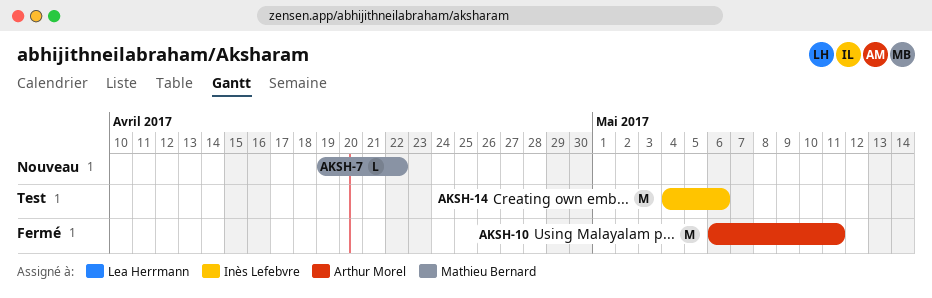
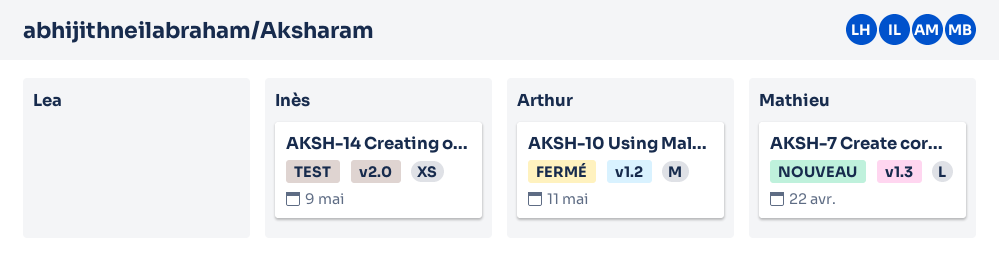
AKSH-14, estimate: M -> XS
AKSH-14, due: May 6 -> May 9

